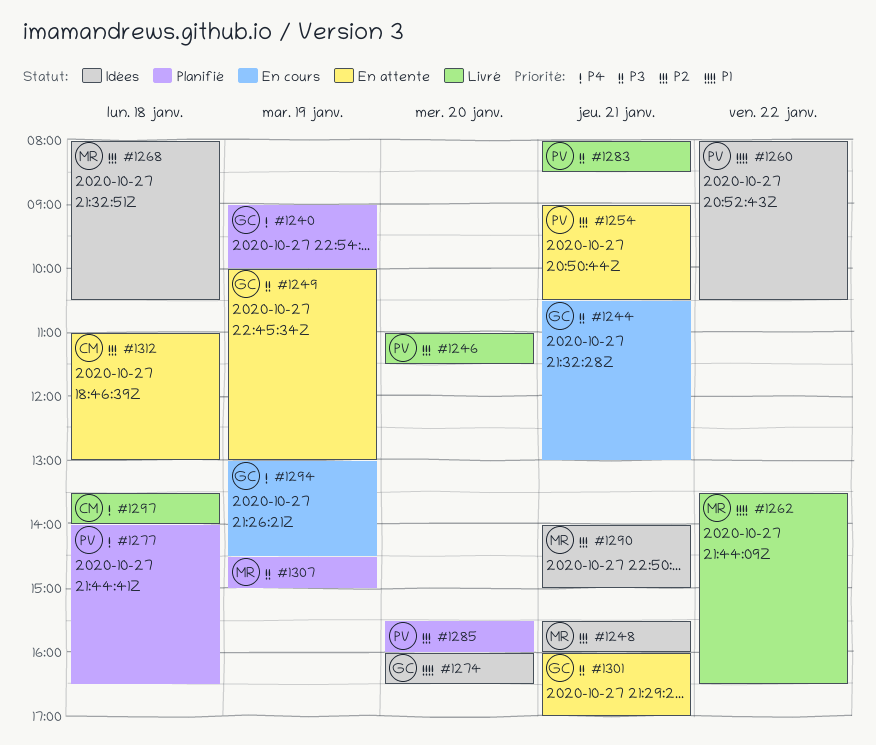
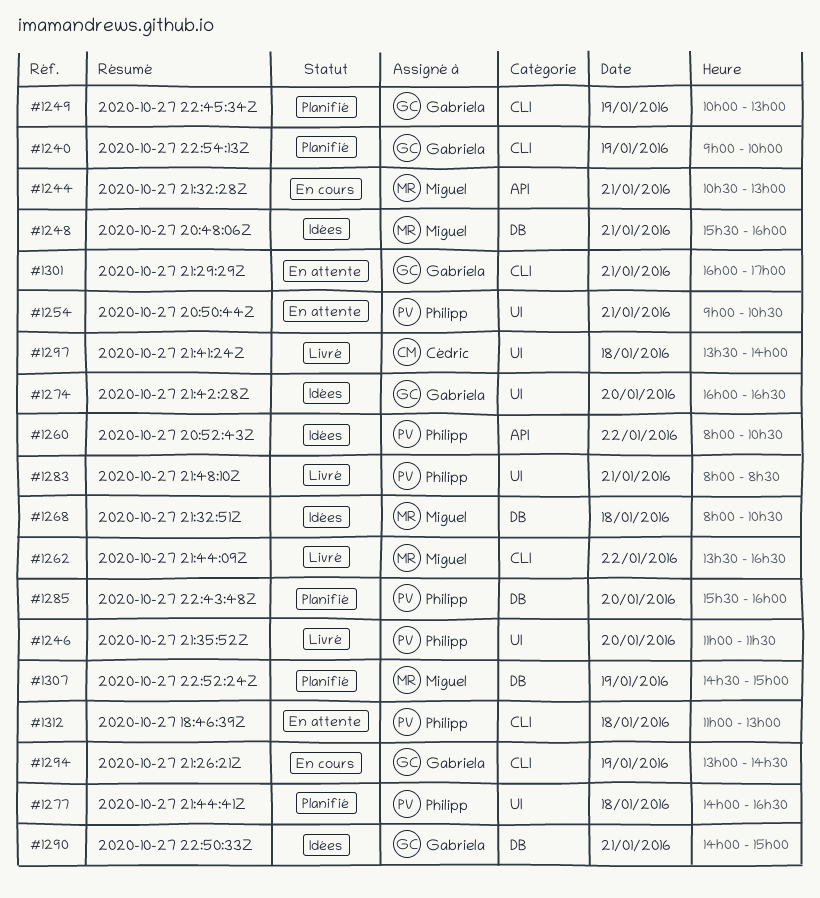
#1244, owner: Gabriela -> Miguel
#1249, status: En attente -> Planifié
#1290, owner: Miguel -> Gabriela
#1312, owner: Cédric -> Philipp

